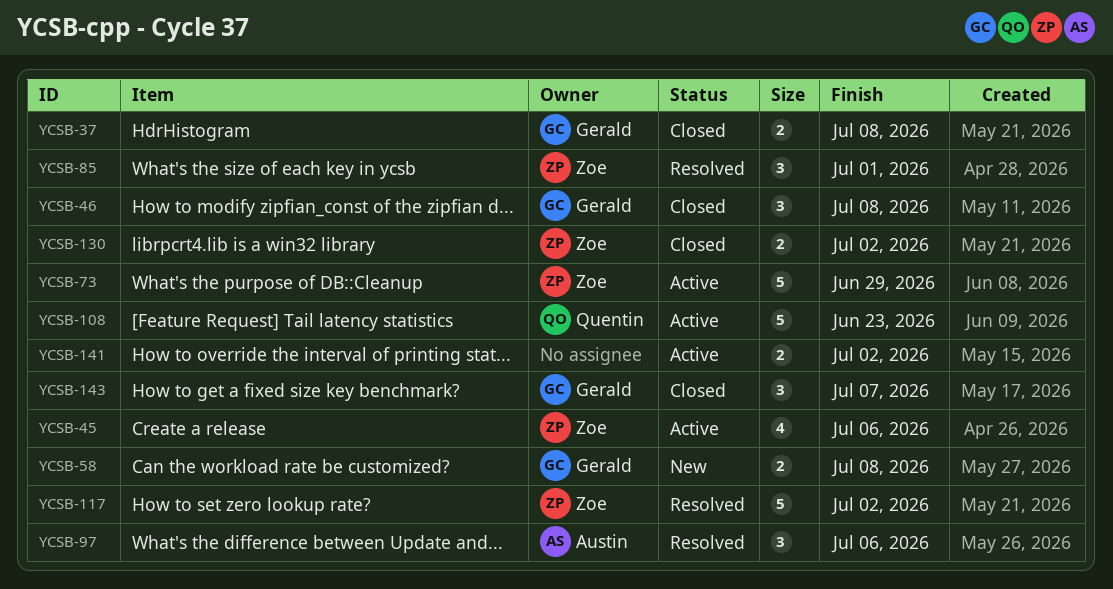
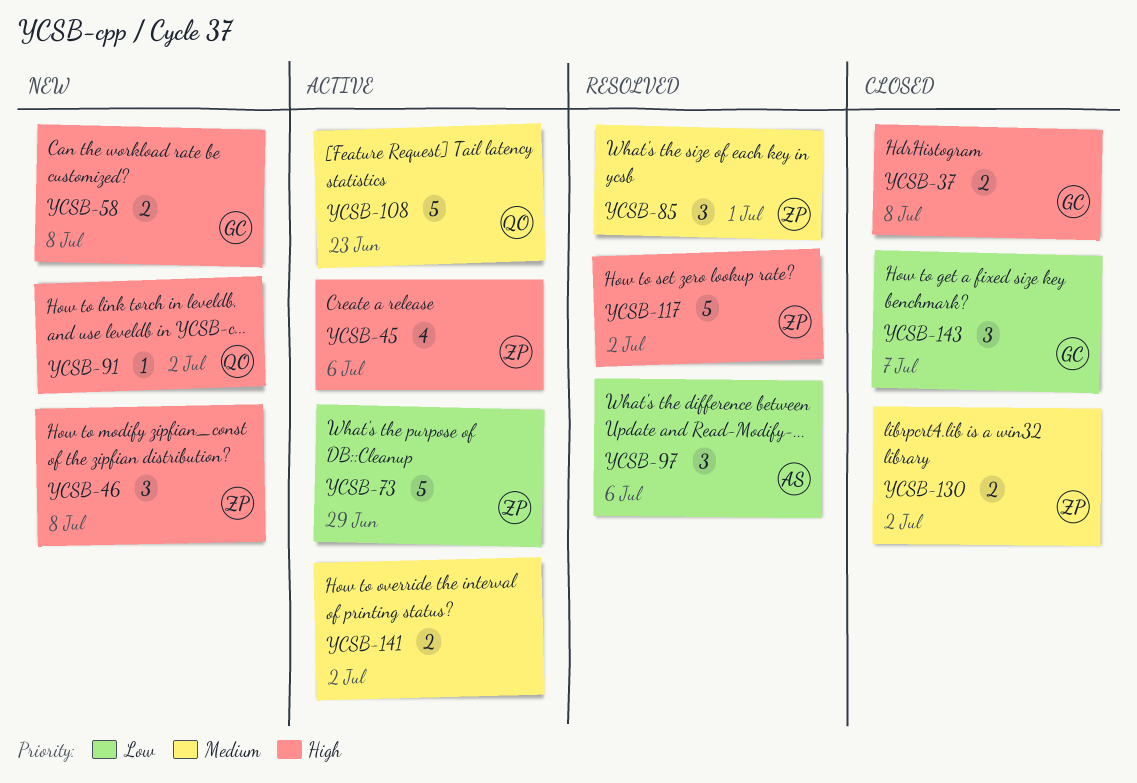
YCSB-46, status: Closed -> New
YCSB-46, owner: Gerald -> Zoe
YCSB-91: none -> present

